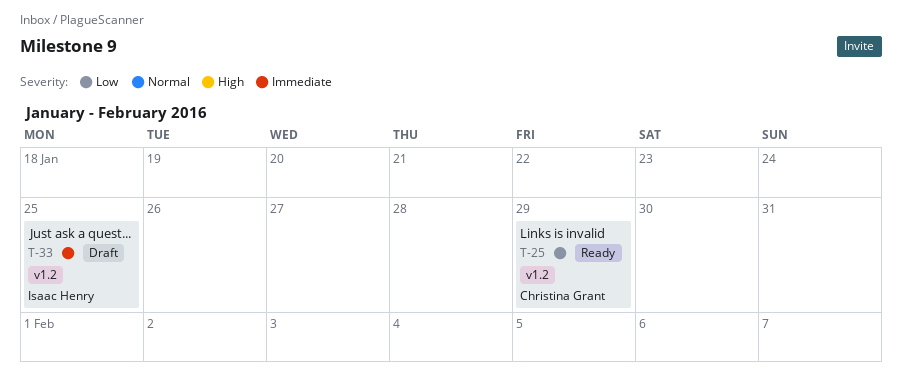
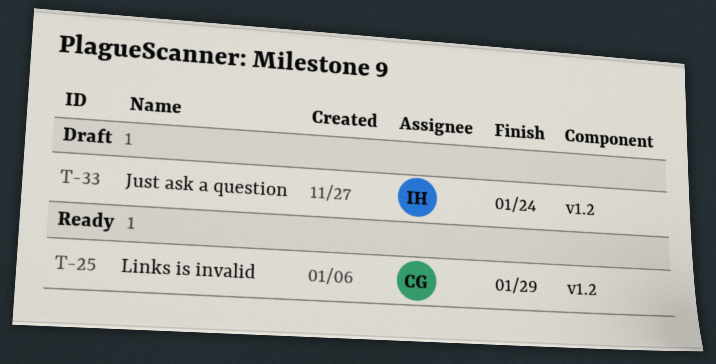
T-33, due: Jan 25 -> Jan 24

